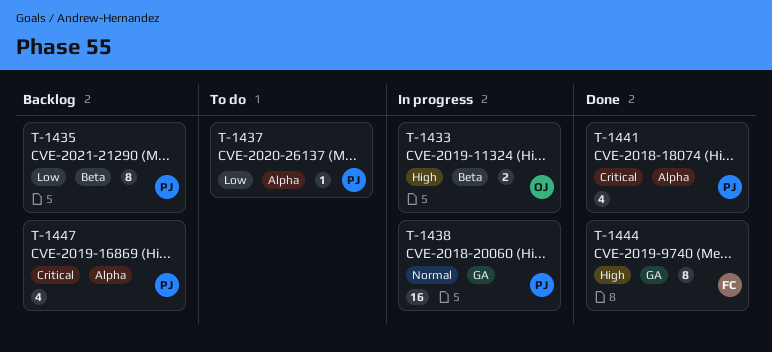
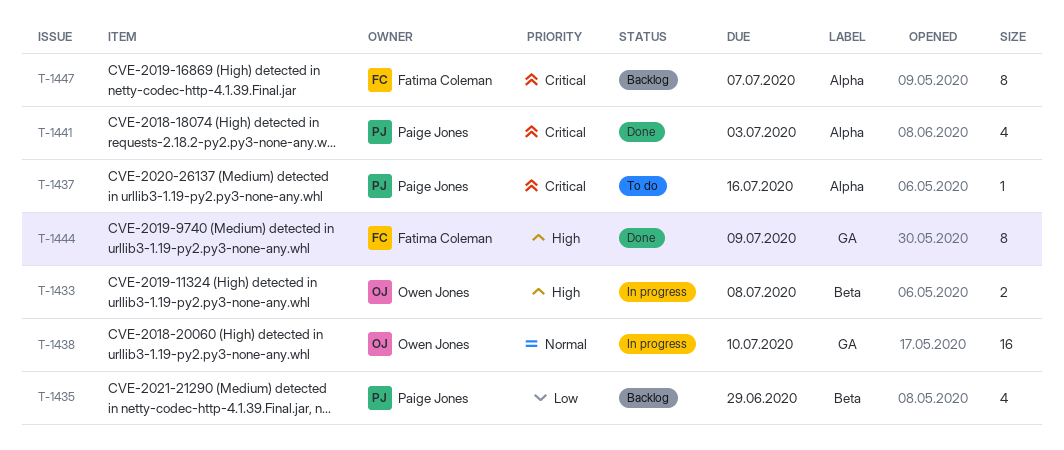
T-1435, estimate: 8 -> 4
T-1437, priority: Low -> Critical
T-1438, owner: Paige Jones -> Owen Jones
T-1447, owner: Paige Jones -> Fatima Coleman
T-1447, estimate: 4 -> 8

